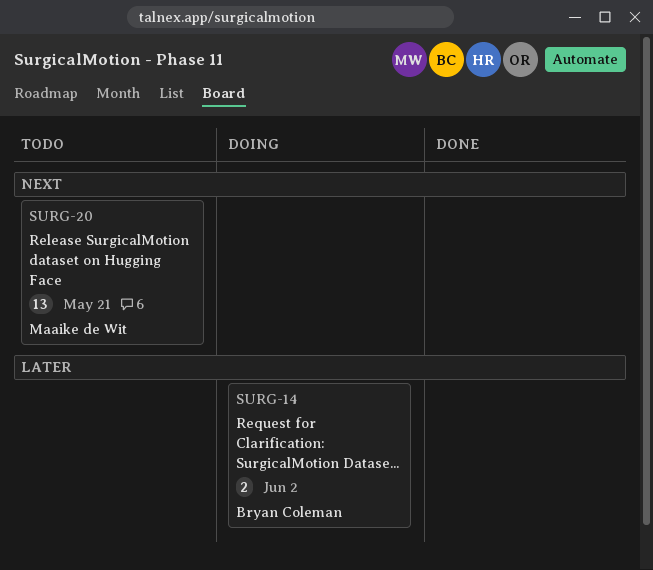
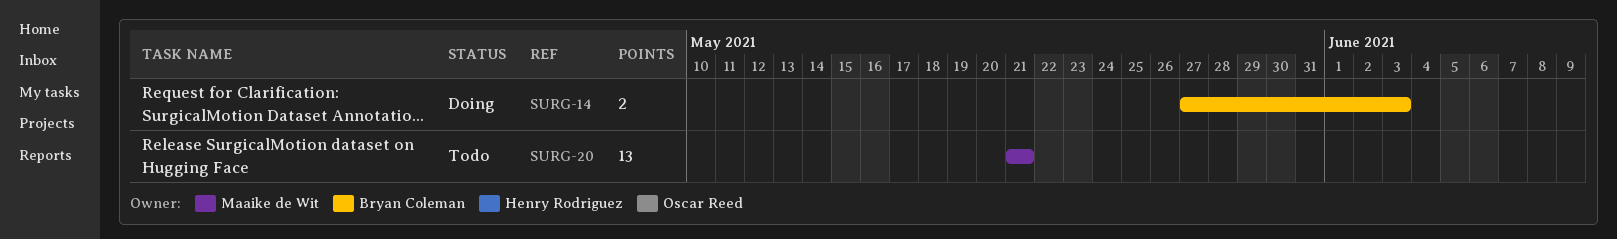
SURG-14, due: Jun 2 -> Jun 3

